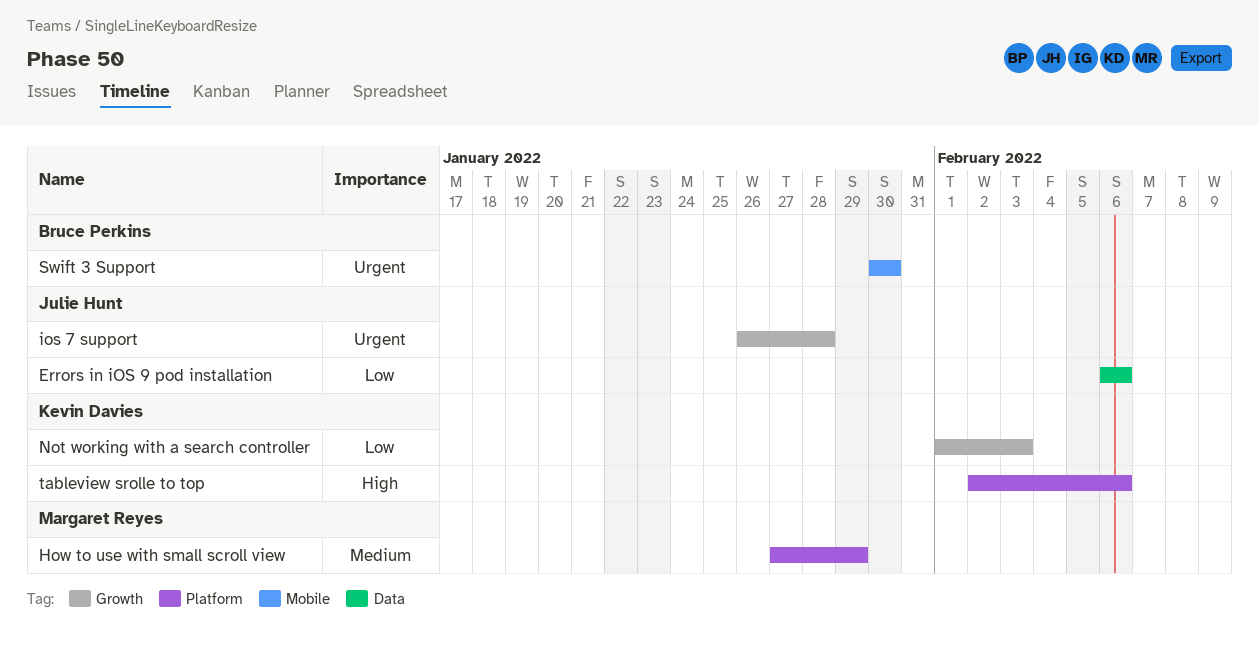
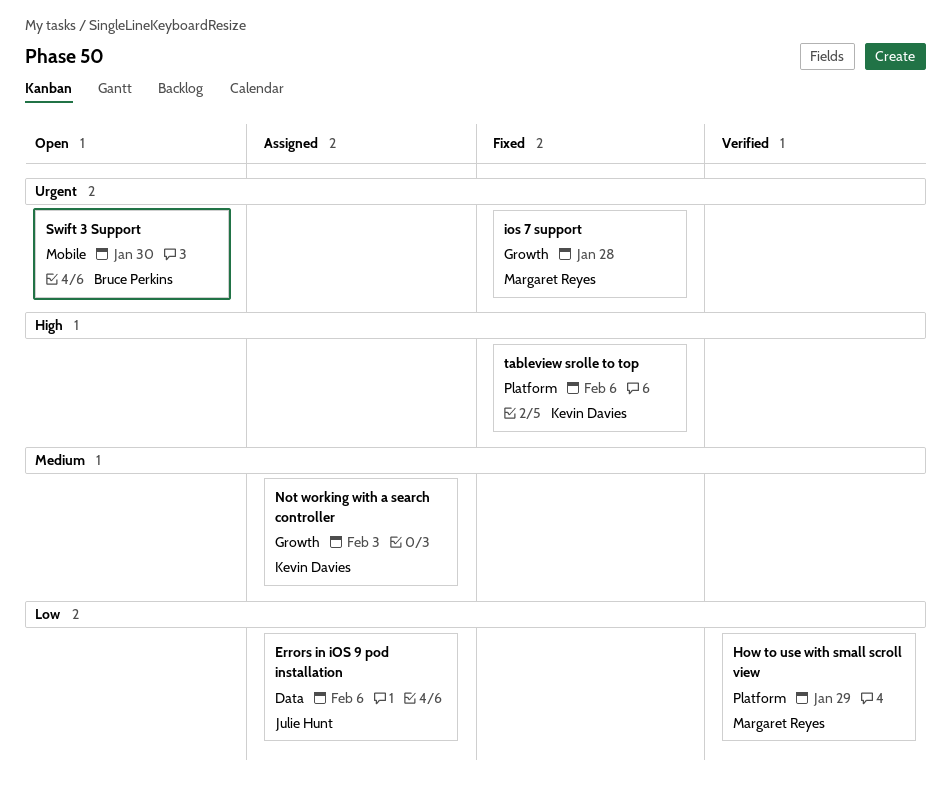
How to use with small scroll view, priority: Medium -> Low
ios 7 support, owner: Julie Hunt -> Margaret Reyes
Not working with a search controller, priority: Low -> Medium

